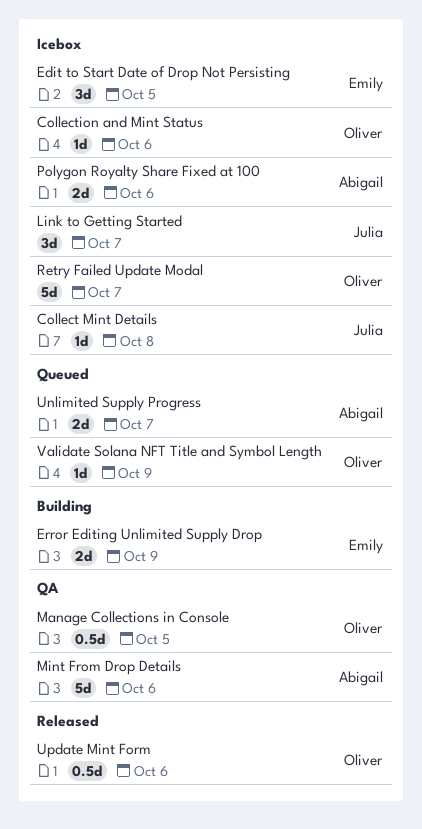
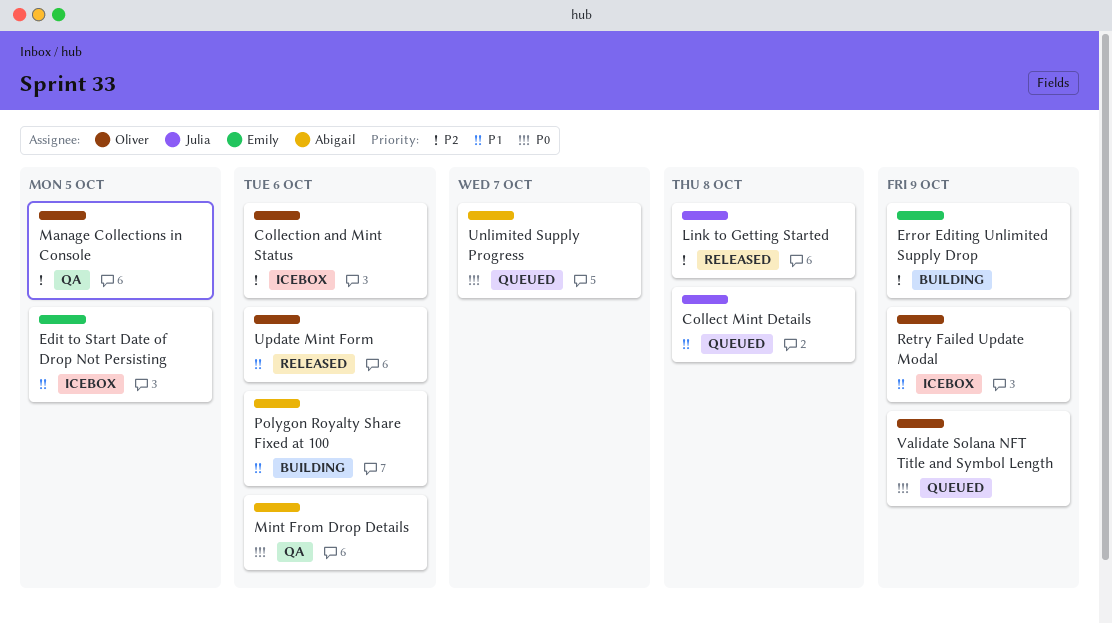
Collect Mint Details, status: Icebox -> Queued
Link to Getting Started, status: Icebox -> Released
Link to Getting Started, due: Oct 7 -> Oct 8
Polygon Royalty Share Fixed at 100, status: Icebox -> Building
Retry Failed Update Modal, due: Oct 7 -> Oct 9

